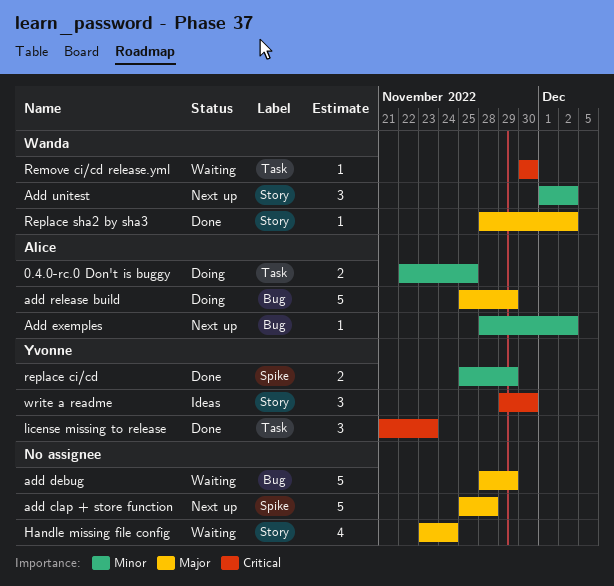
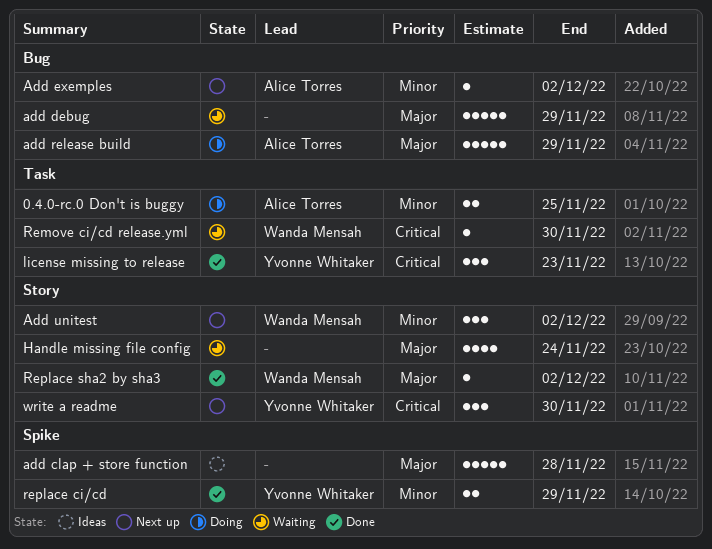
add clap + store function, status: Next up -> Ideas
write a readme, status: Ideas -> Next up

